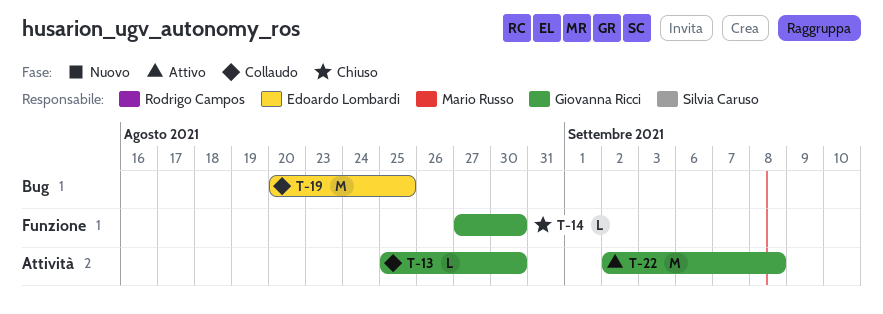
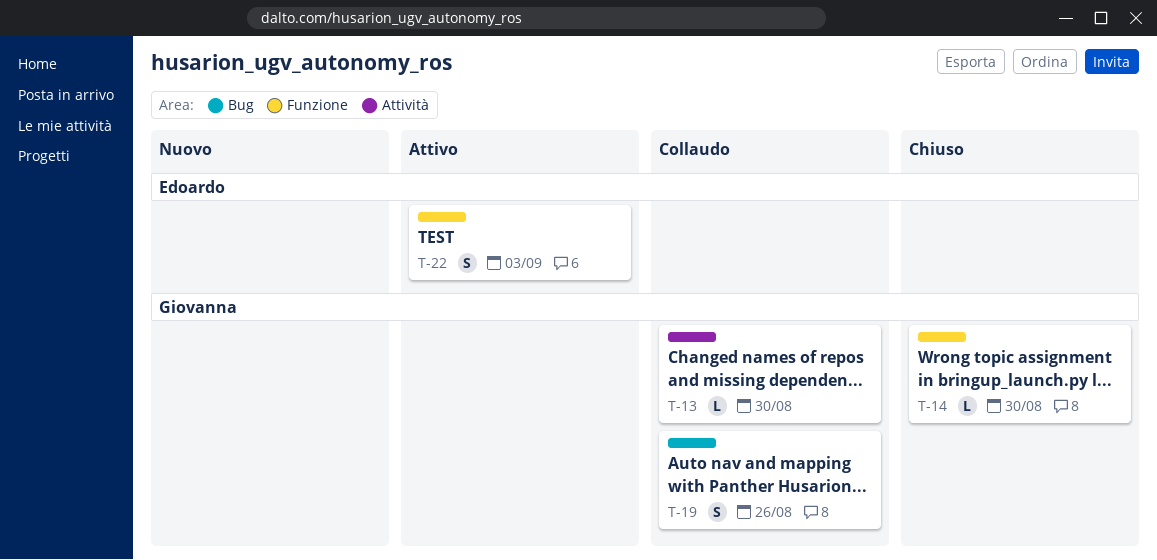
T-19, owner: Edoardo Lombardi -> Giovanna Ricci
T-19, estimate: M -> S
T-19, due: Aug 25 -> Aug 26
T-22, owner: Giovanna Ricci -> Edoardo Lombardi
T-22, label: Attività -> Funzione
T-22, estimate: M -> S
T-22, due: Sep 8 -> Sep 3

